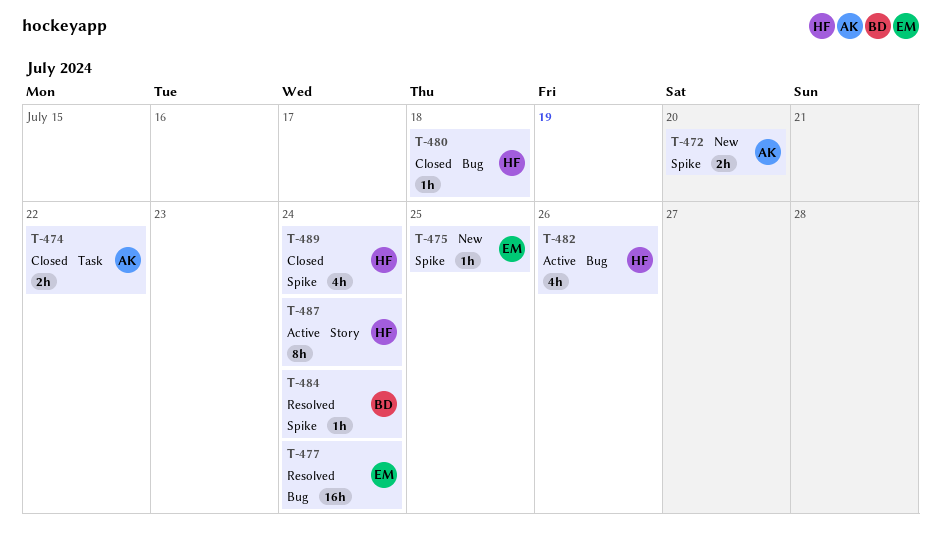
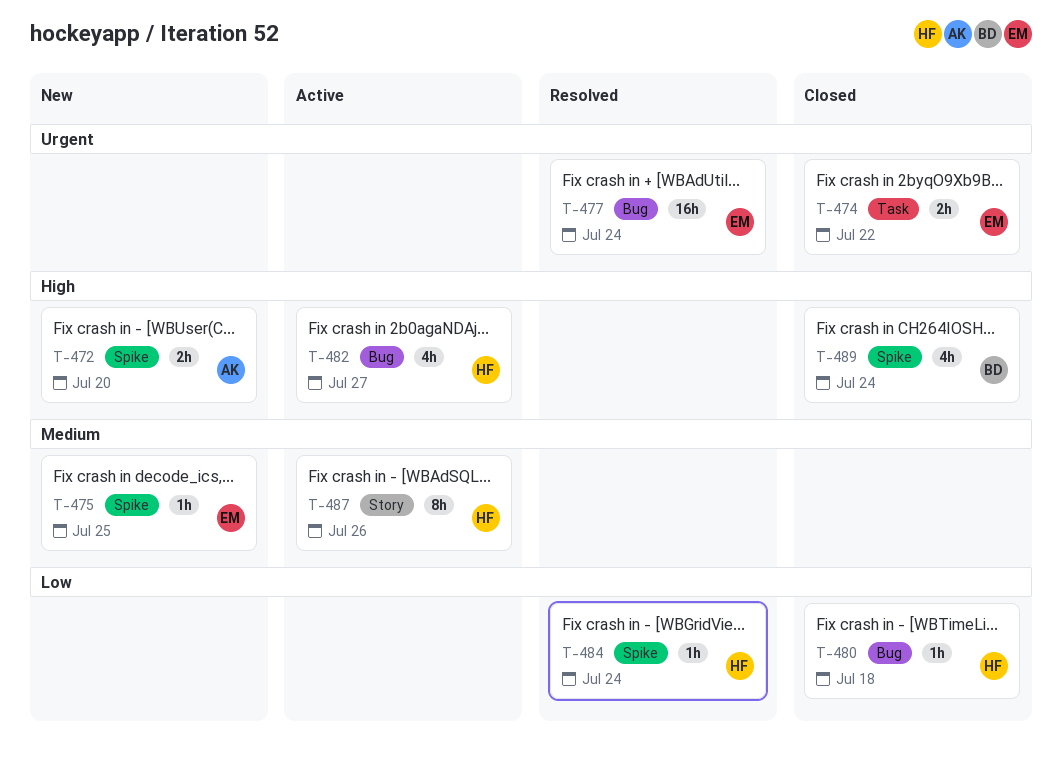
T-474, owner: AK -> EM
T-482, due: Jul 26 -> Jul 27
T-484, owner: BD -> HF
T-487, due: Jul 24 -> Jul 26
T-489, owner: HF -> BD

